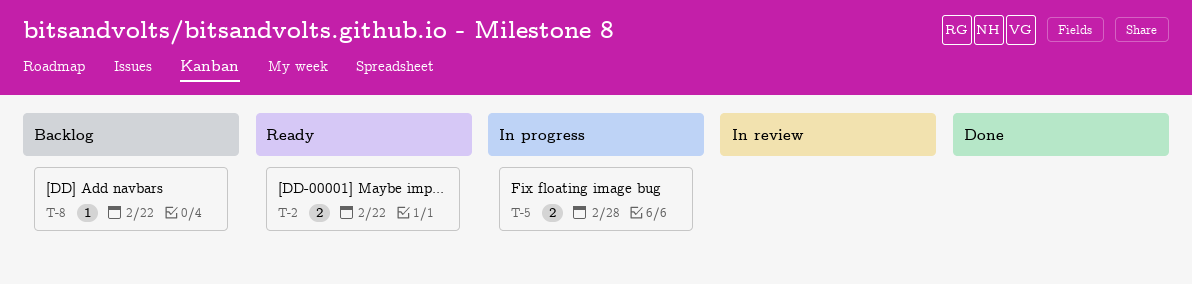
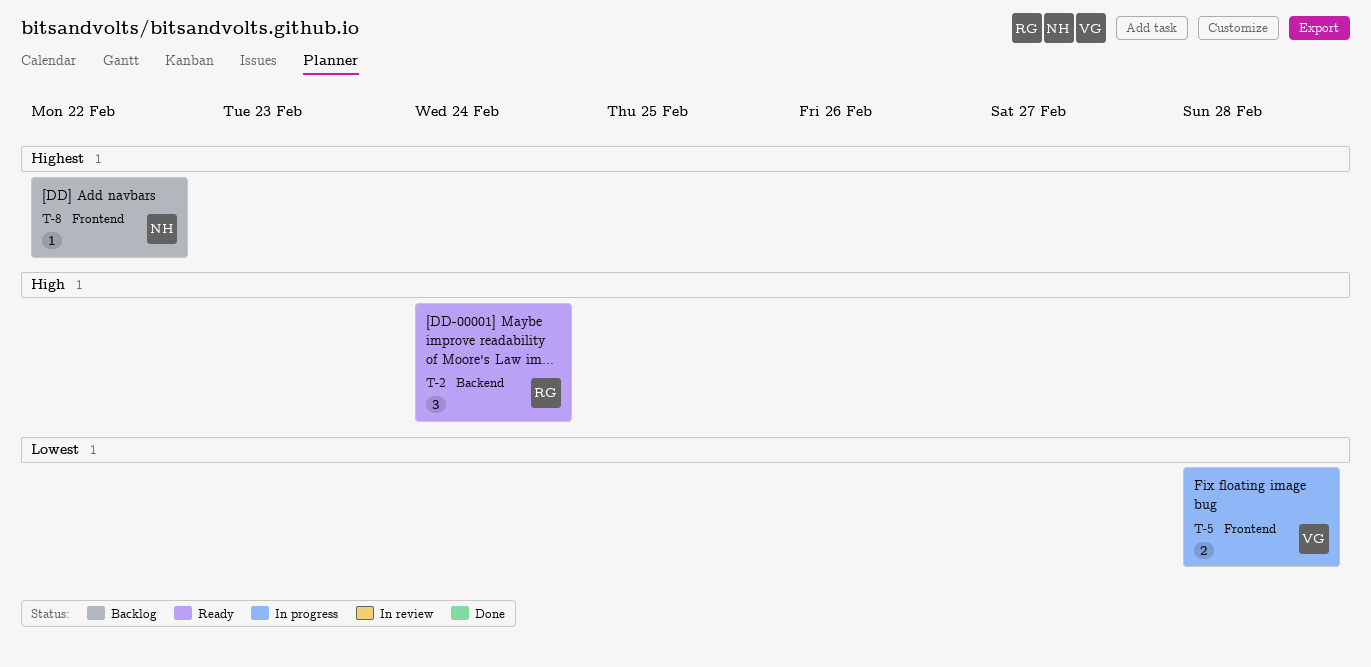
T-2, estimate: 2 -> 3
T-2, due: Feb 22 -> Feb 24

